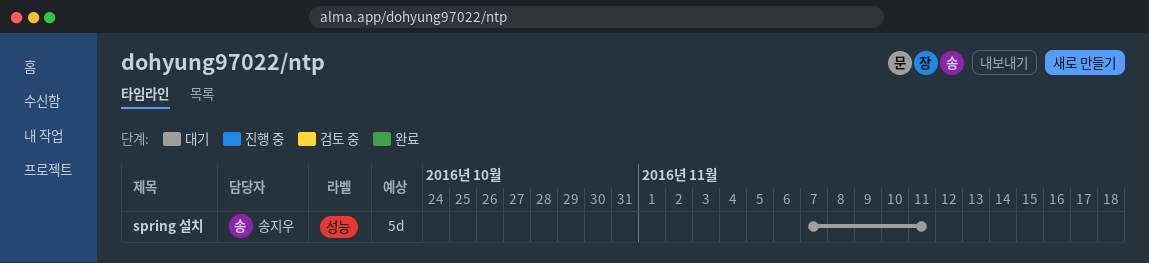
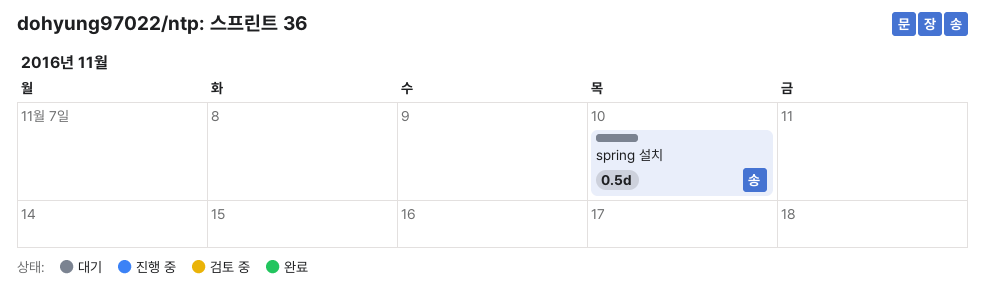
spring 설치, estimate: 5d -> 0.5d
spring 설치, due: Nov 11 -> Nov 10

